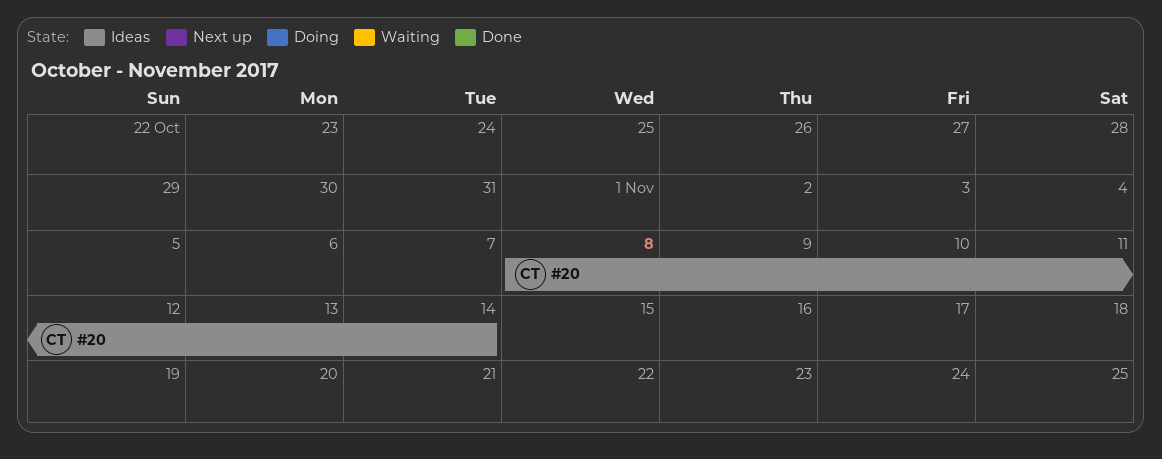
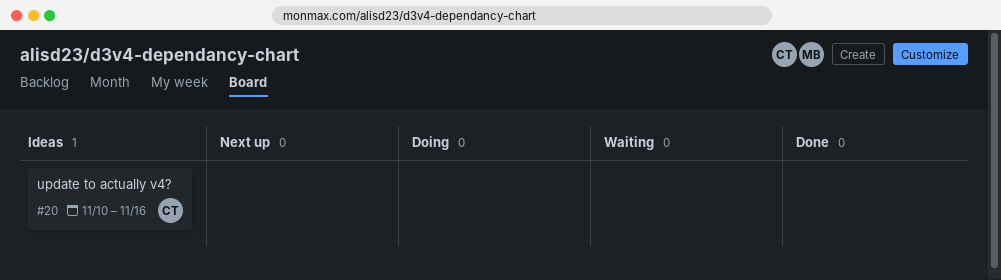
#20, start: Nov 8 -> Nov 10
#20, due: Nov 14 -> Nov 16

